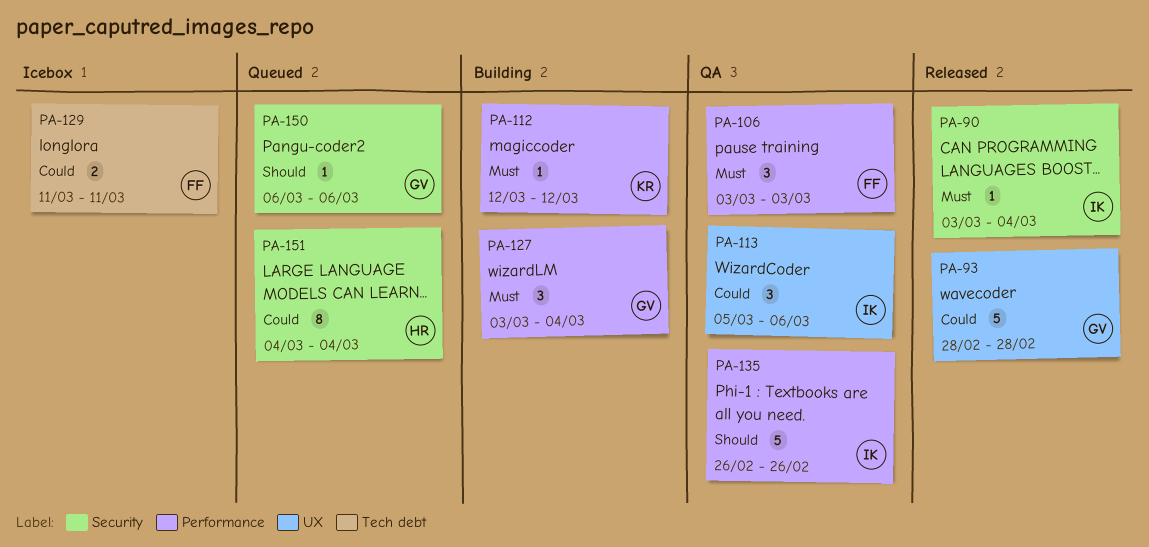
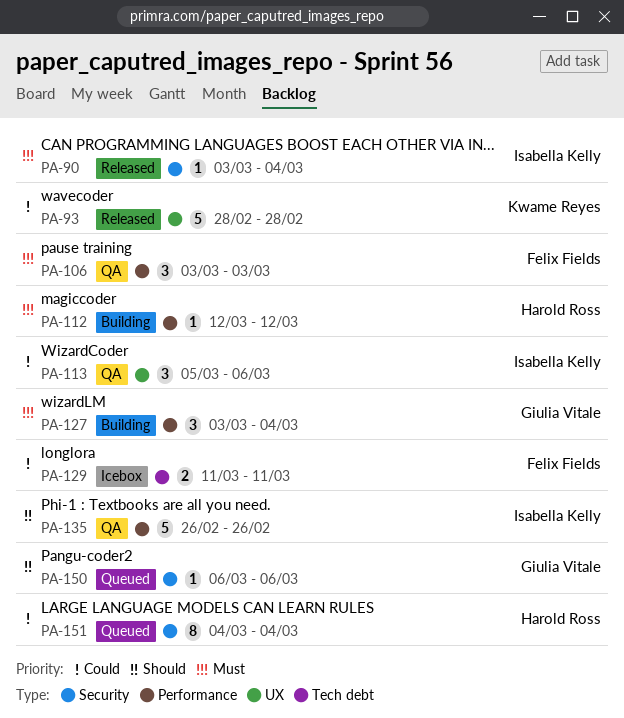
PA-93, owner: Giulia Vitale -> Kwame Reyes
PA-112, owner: Kwame Reyes -> Harold Ross

